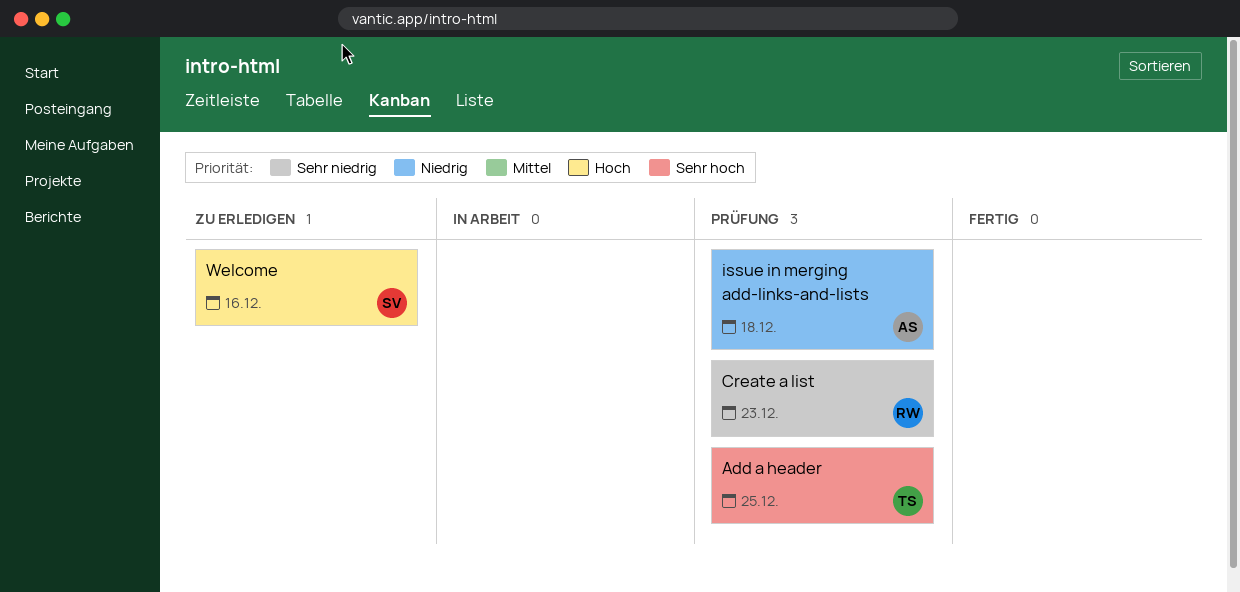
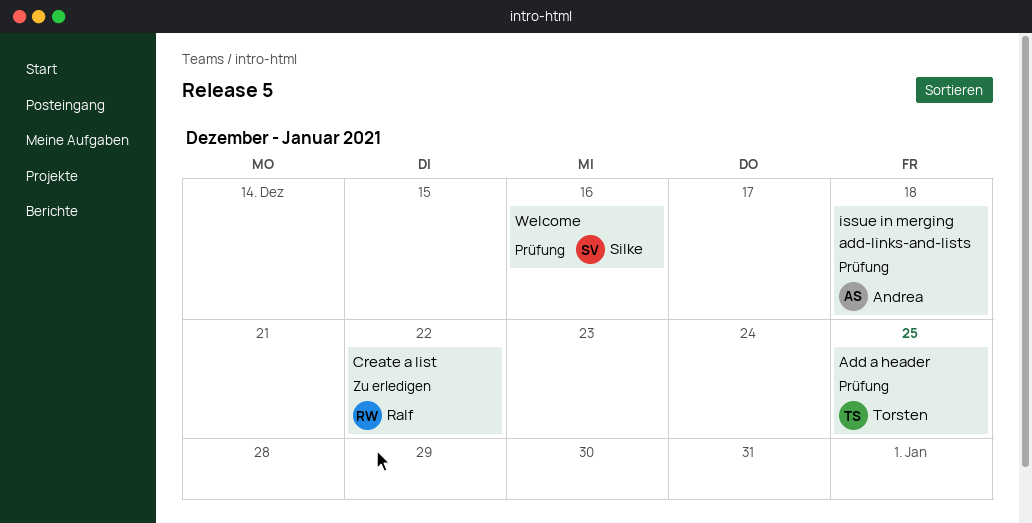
Create a list, status: Prüfung -> Zu erledigen
Create a list, due: Dec 23 -> Dec 22
Welcome, status: Zu erledigen -> Prüfung

